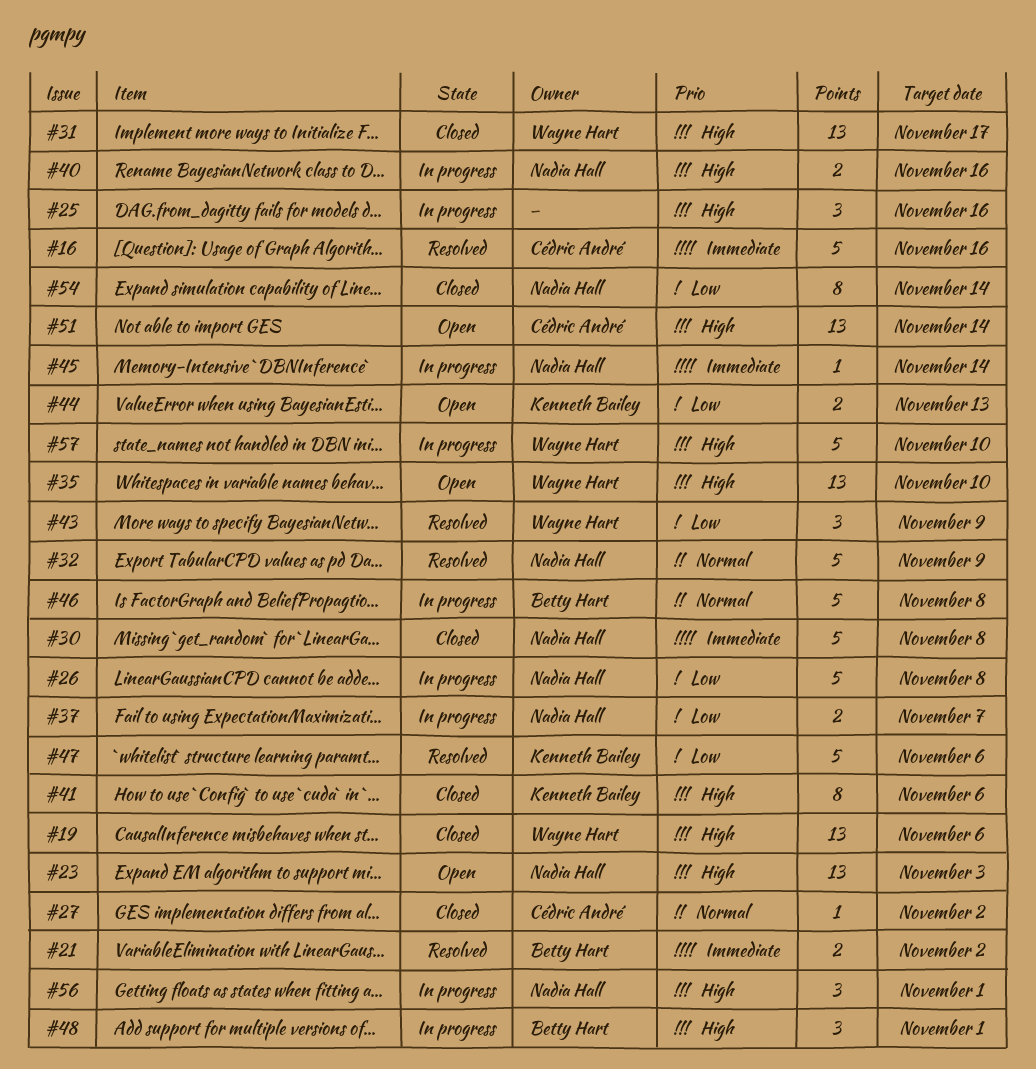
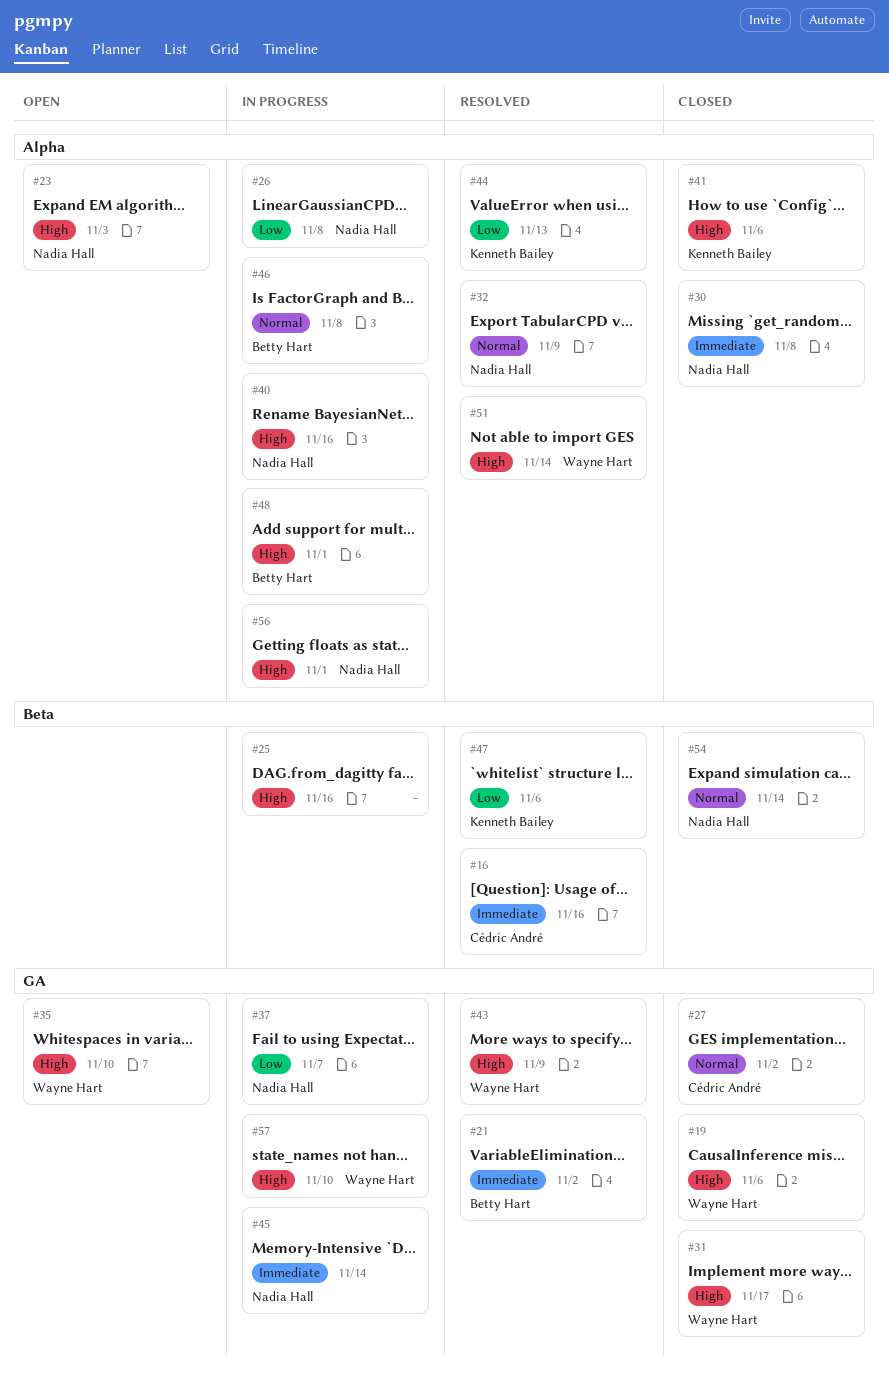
#43, priority: Low -> High
#44, status: Open -> Resolved
#51, status: Open -> Resolved
#51, owner: Cédric André -> Wayne Hart
#54, priority: Low -> Normal

